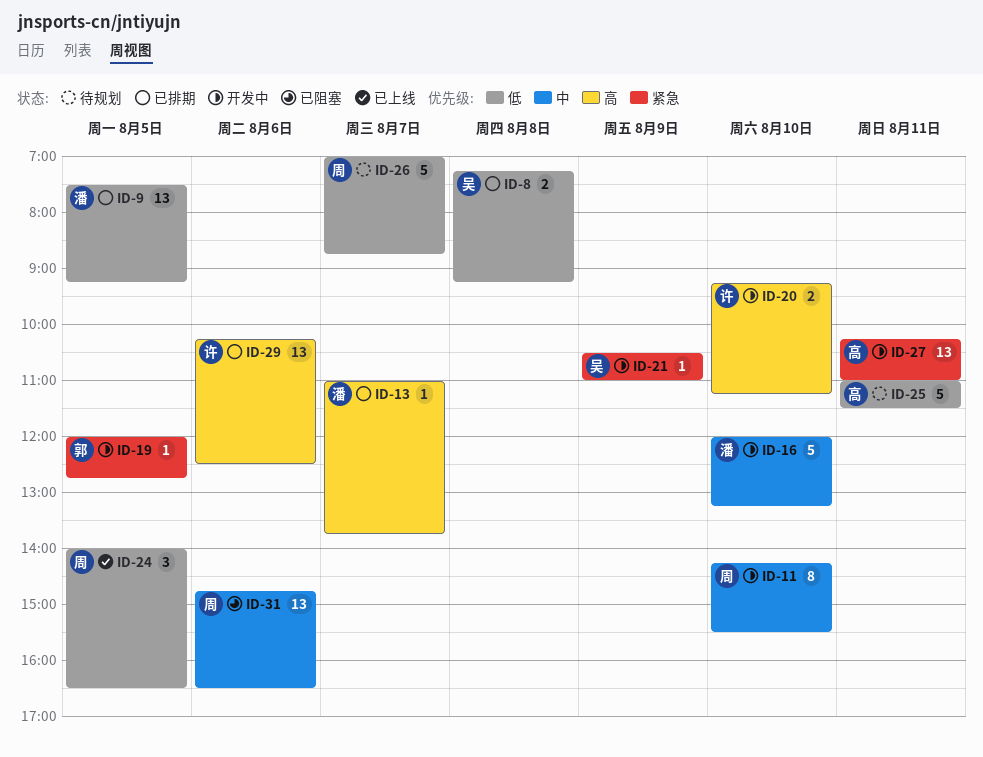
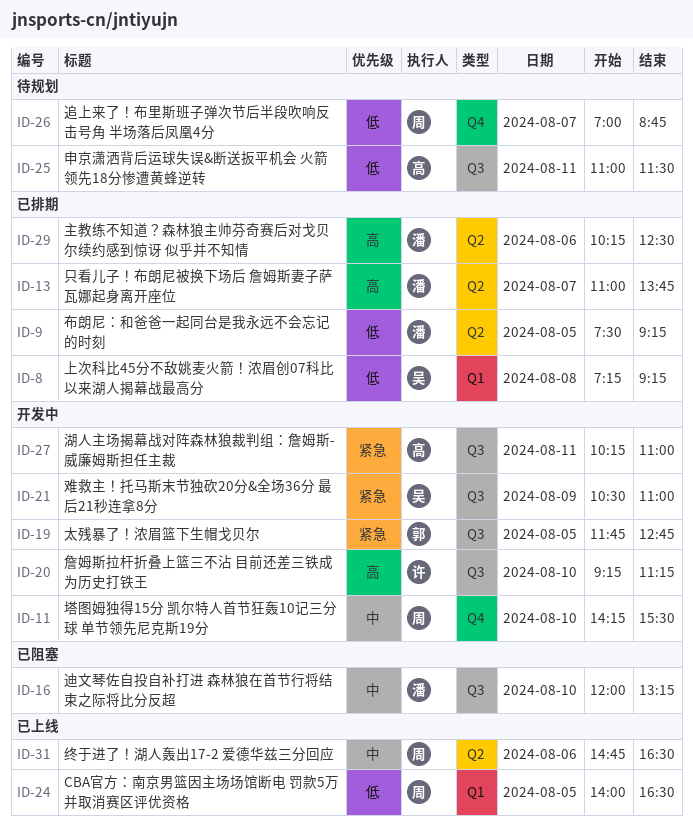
ID-16, status: 开发中 -> 已阻塞
ID-19, begins: 12:00 -> 11:45
ID-29, owner: 许 -> 潘
ID-31, status: 已阻塞 -> 已上线

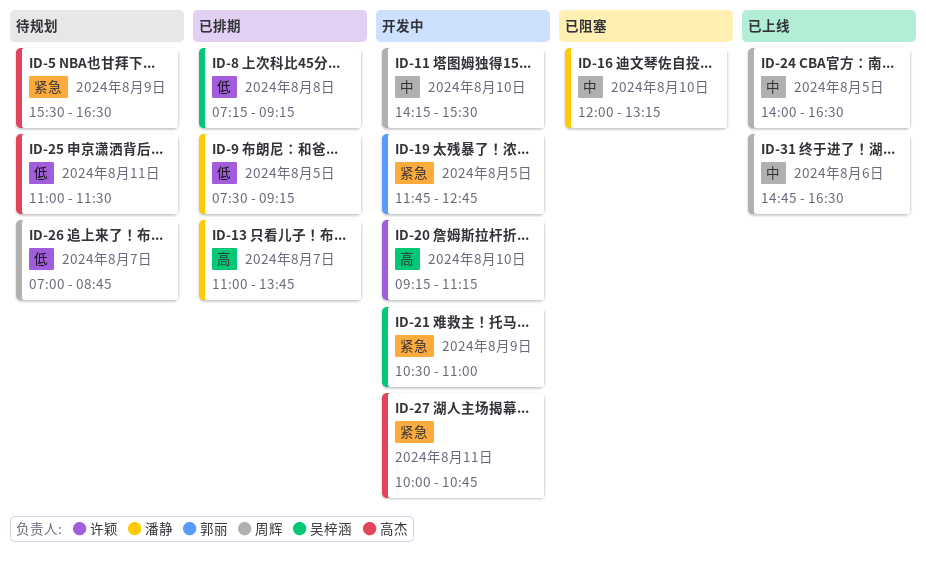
ID-5: none -> present
ID-24, priority: 低 -> 中
ID-27, begins: 10:15 -> 10:00
ID-27, ends: 11:00 -> 10:45
ID-29: present -> none

